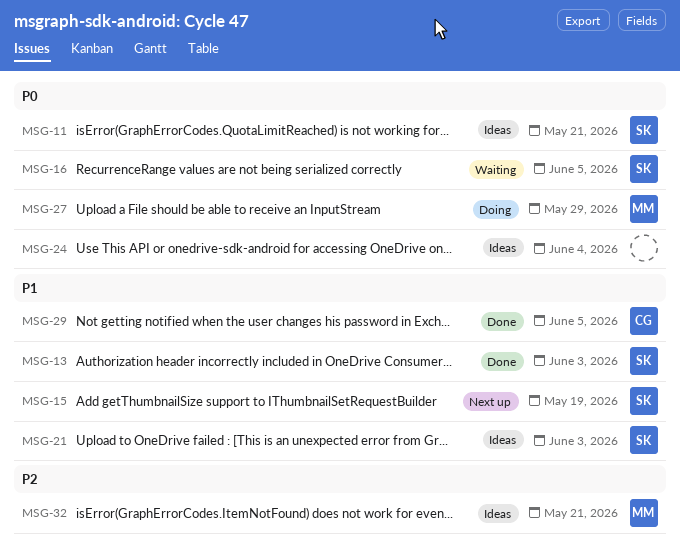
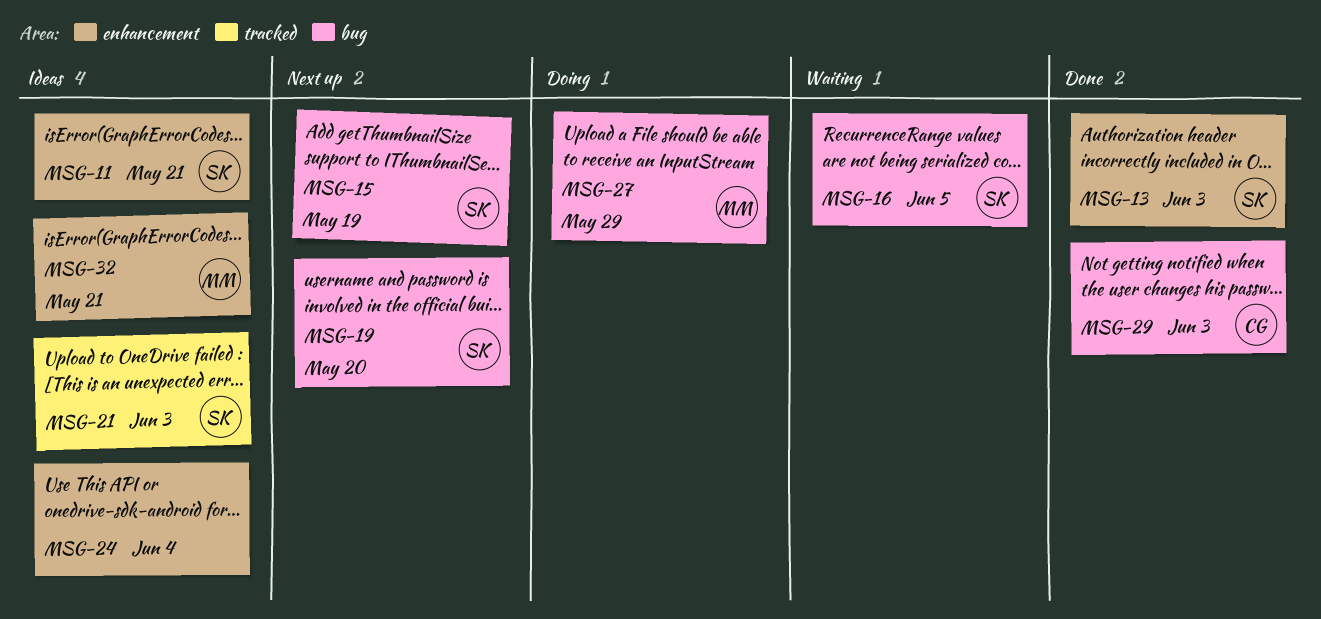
MSG-19: none -> present
MSG-29, due: Jun 5 -> Jun 3

